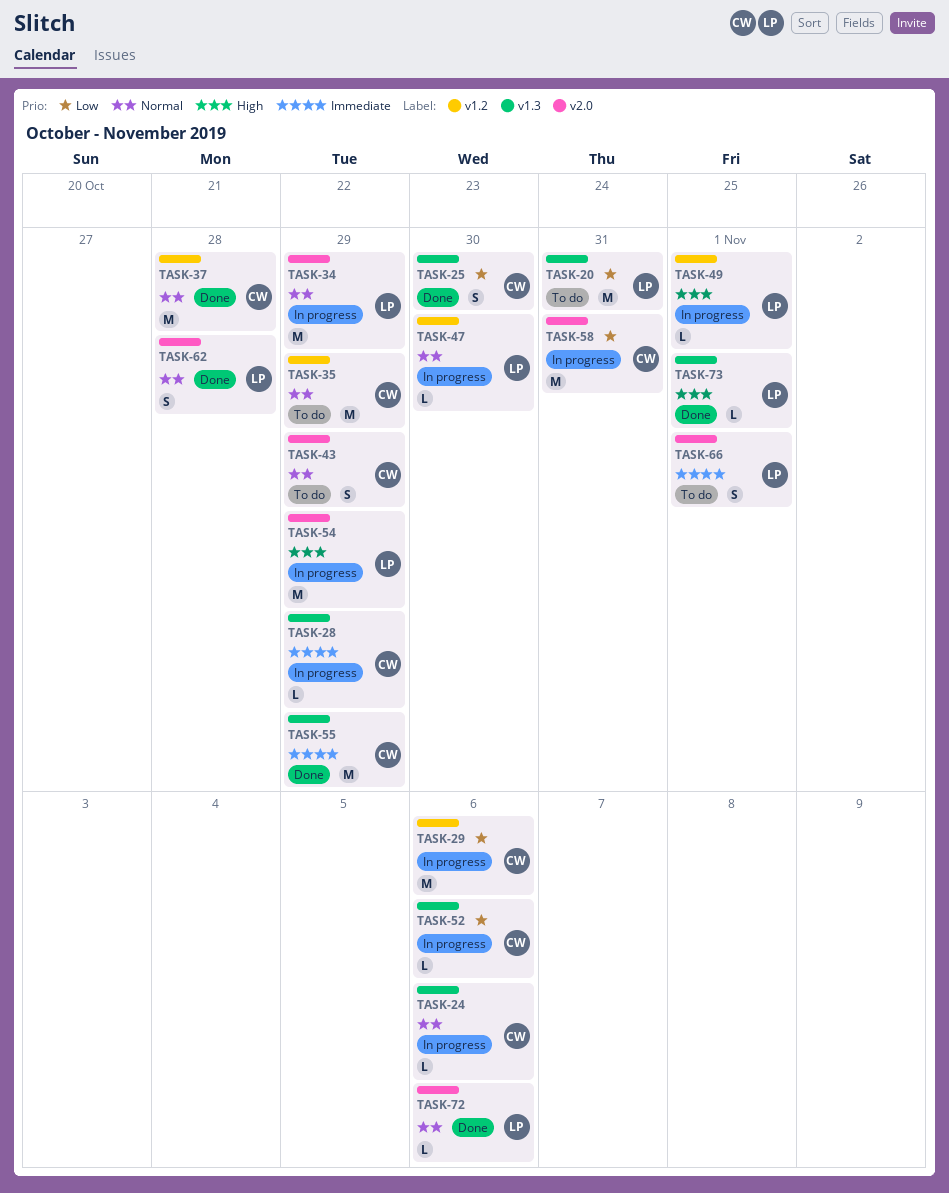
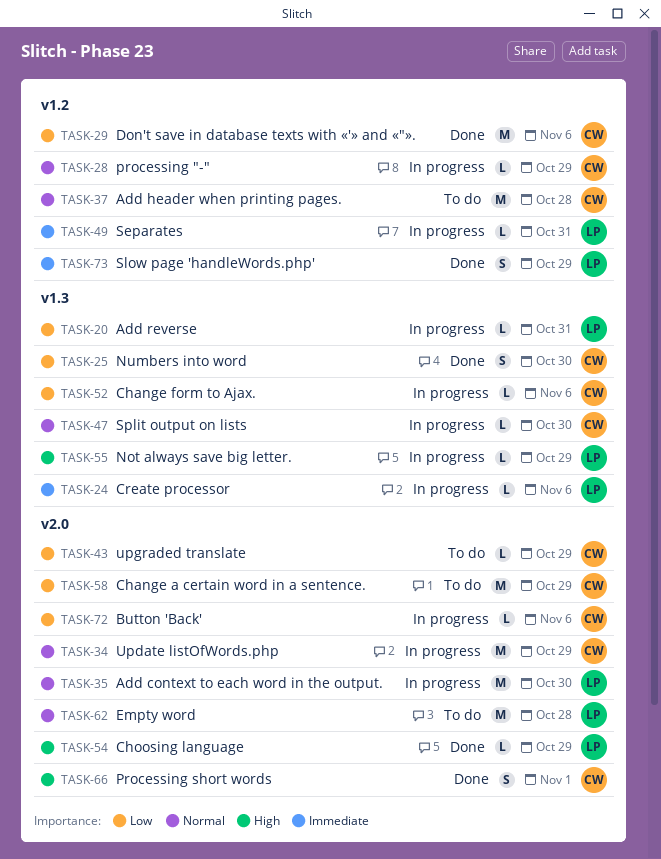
TASK-20, status: To do -> In progress
TASK-20, estimate: M -> L
TASK-24, owner: CW -> LP
TASK-24, priority: Normal -> Immediate
TASK-28, priority: Immediate -> Normal
TASK-28, label: v1.3 -> v1.2
TASK-29, status: In progress -> Done
TASK-34, owner: LP -> CW
TASK-35, status: To do -> In progress
TASK-35, owner: CW -> LP
TASK-35, label: v1.2 -> v2.0
TASK-35, due: Oct 29 -> Oct 30
TASK-37, status: Done -> To do
TASK-43, priority: Normal -> Low
TASK-43, estimate: S -> L
TASK-47, owner: LP -> CW
TASK-47, label: v1.2 -> v1.3
TASK-49, priority: High -> Immediate
TASK-49, due: Nov 1 -> Oct 31
TASK-54, status: In progress -> Done
TASK-54, estimate: M -> L
TASK-55, status: Done -> In progress
TASK-55, owner: CW -> LP
TASK-55, priority: Immediate -> High
TASK-55, estimate: M -> L
TASK-58, status: In progress -> To do
TASK-58, due: Oct 31 -> Oct 29
TASK-62, status: Done -> To do
TASK-62, estimate: S -> M
TASK-66, status: To do -> Done
TASK-66, owner: LP -> CW
TASK-66, priority: Immediate -> High
TASK-72, status: Done -> In progress
TASK-72, owner: LP -> CW
TASK-72, priority: Normal -> Low
TASK-73, priority: High -> Immediate
TASK-73, label: v1.3 -> v1.2
TASK-73, estimate: L -> S
TASK-73, due: Nov 1 -> Oct 29

